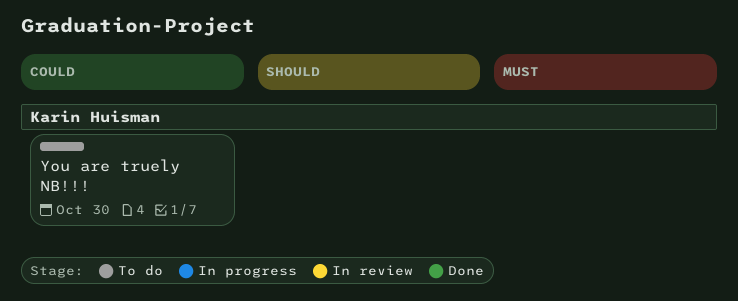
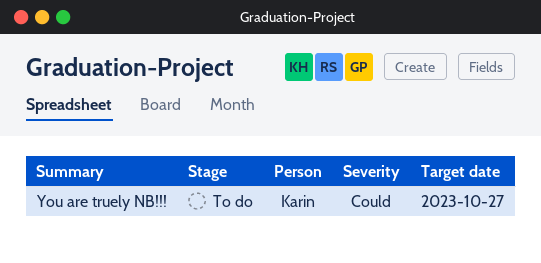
You are truely NB!!!, due: Oct 30 -> Oct 27

